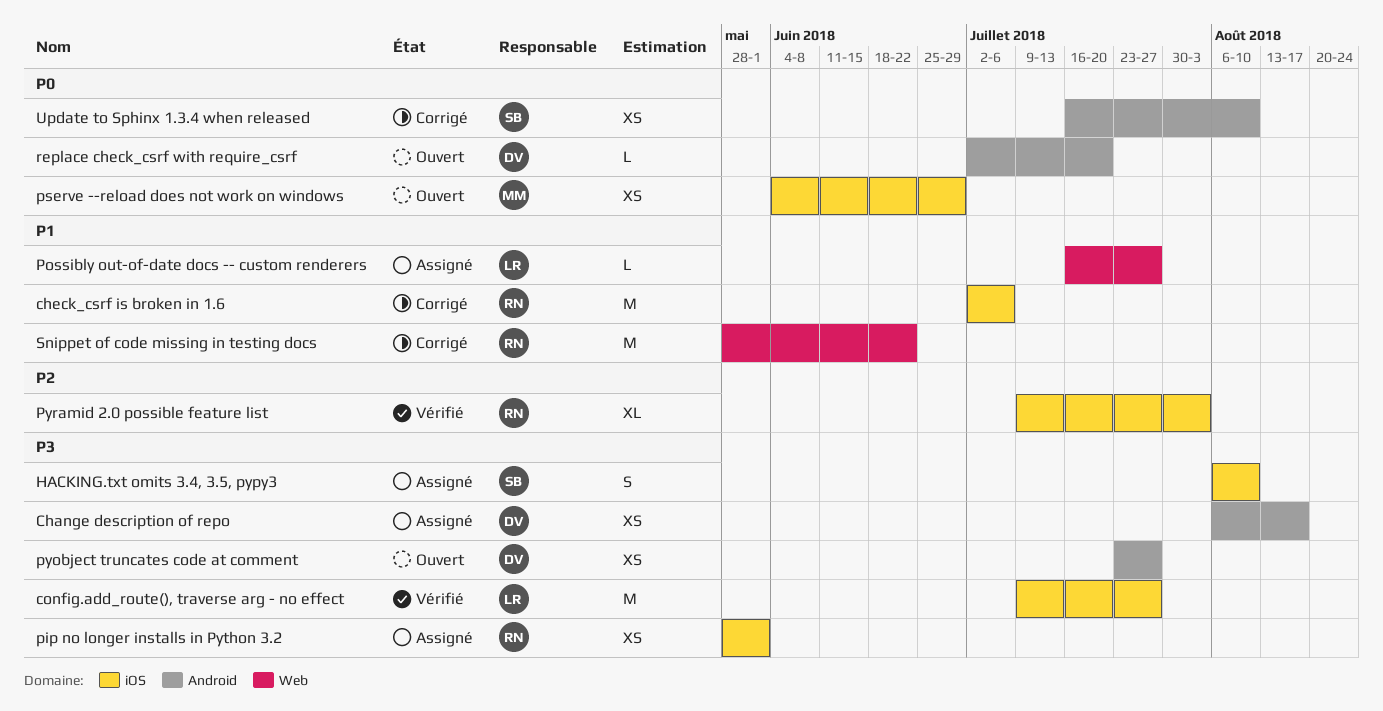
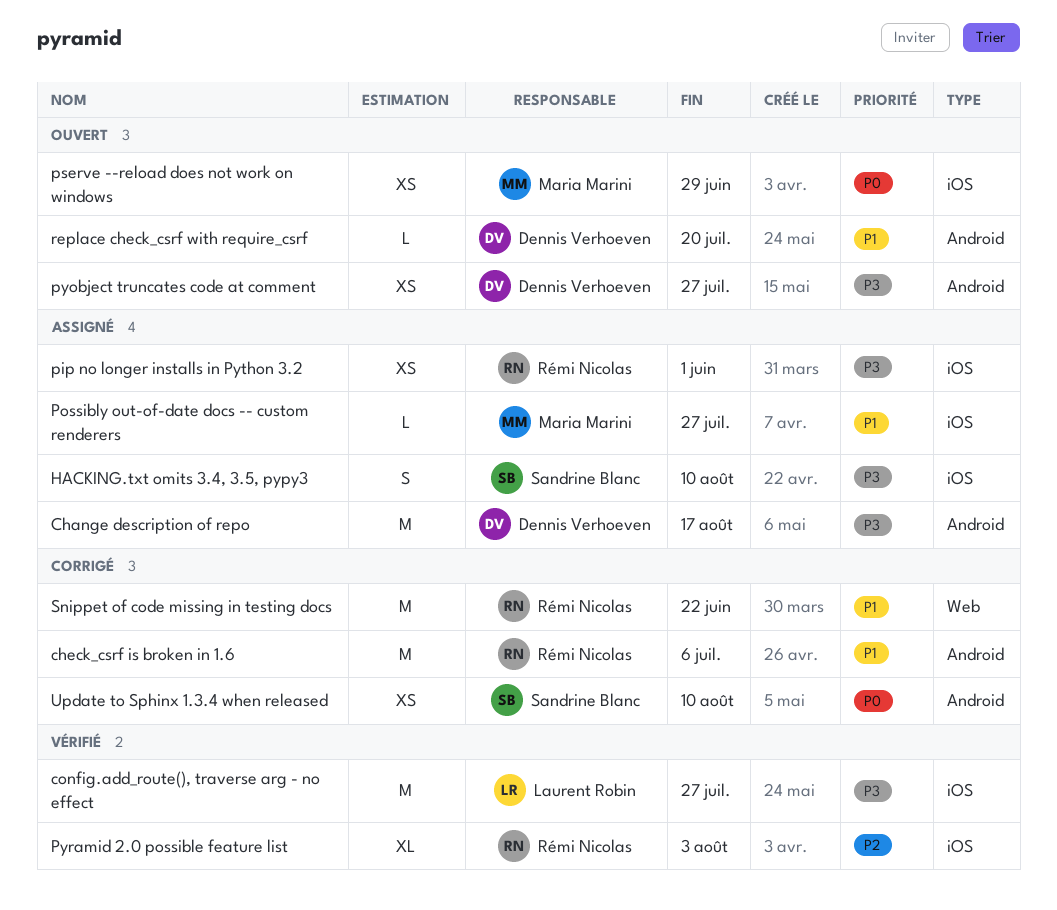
Change description of repo, estimate: XS -> M
check_csrf is broken in 1.6, label: iOS -> Android
Possibly out-of-date docs -- custom renderers, owner: Laurent Robin -> Maria Marini
Possibly out-of-date docs -- custom renderers, label: Web -> iOS
replace check_csrf with require_csrf, priority: P0 -> P1

